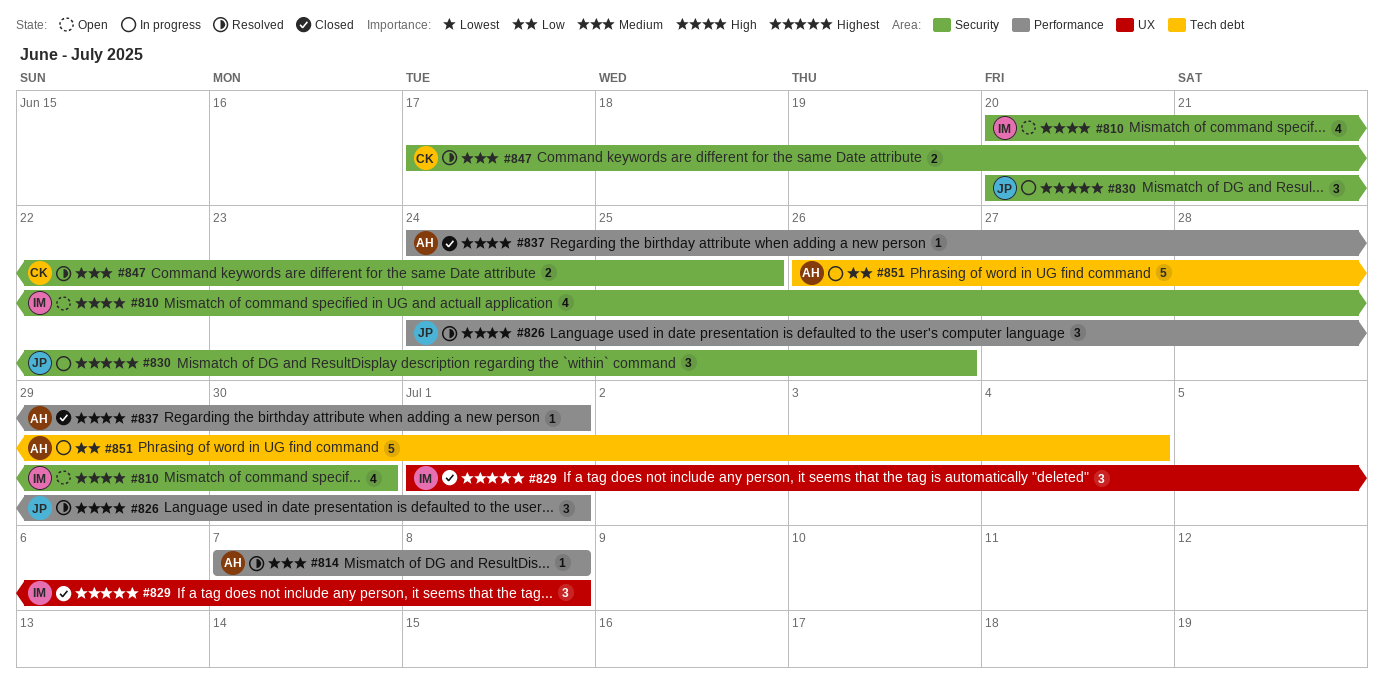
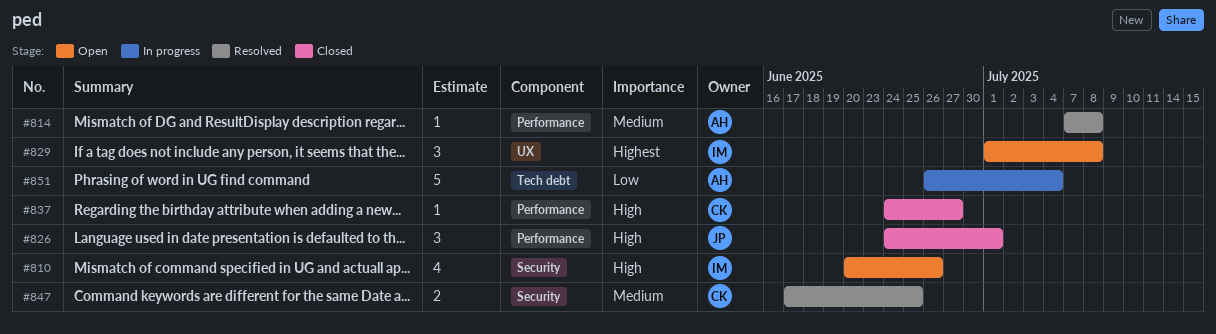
#810, due: Jun 30 -> Jun 26
#826, status: Resolved -> Closed
#829, status: Closed -> Open
#830: present -> none
#837, owner: AH -> CK
#837, due: Jul 1 -> Jun 27

